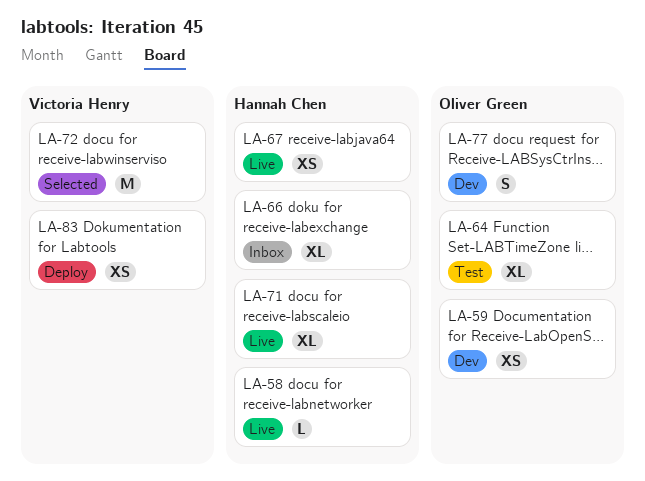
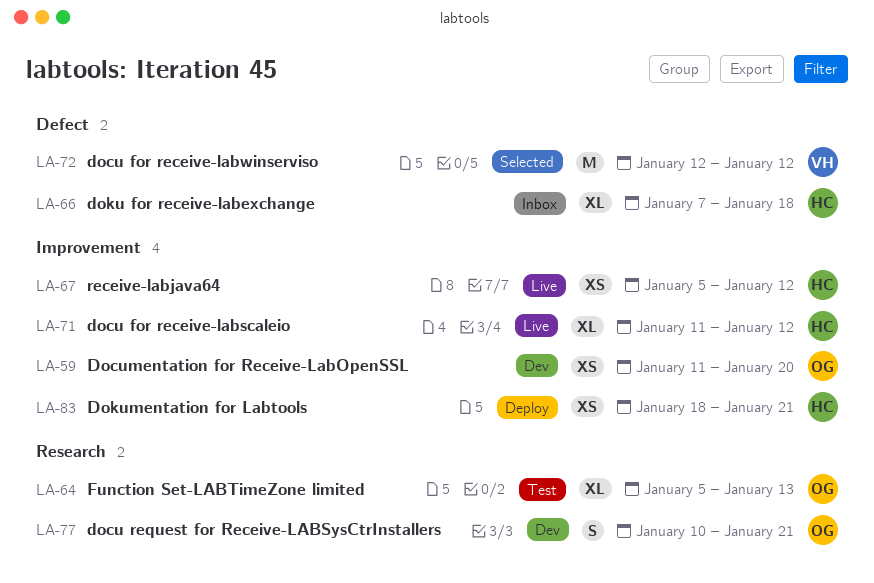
LA-58: present -> none
LA-83, owner: Victoria Henry -> Hannah Chen

